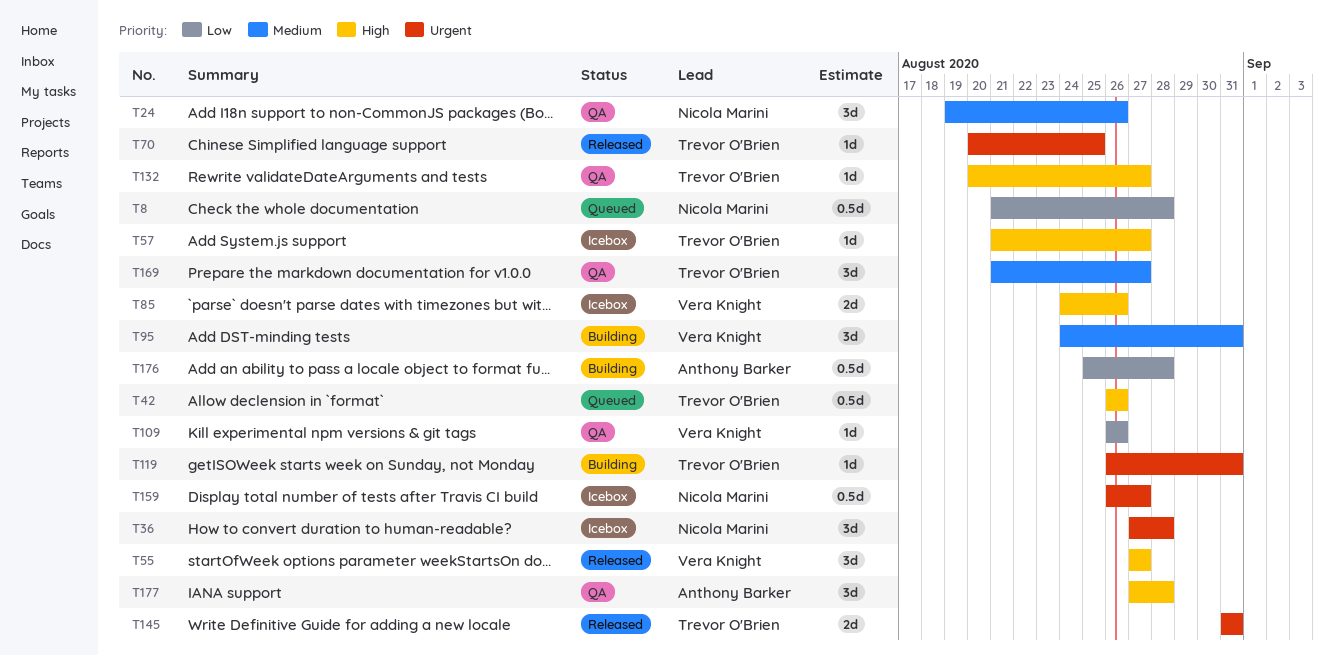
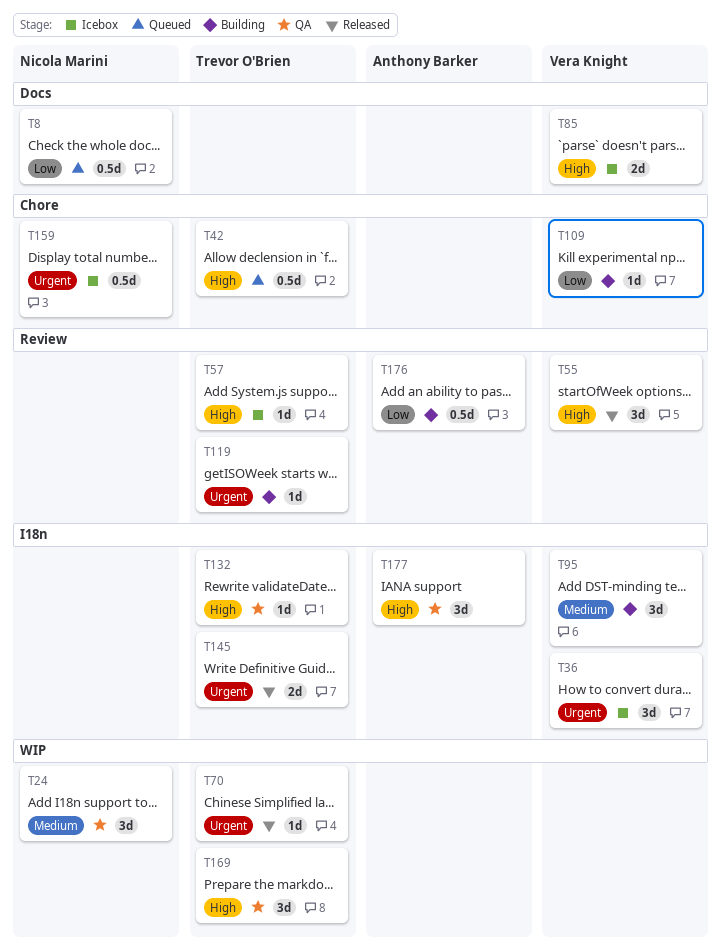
T36, owner: Nicola Marini -> Vera Knight
T109, status: QA -> Building
T169, priority: Medium -> High

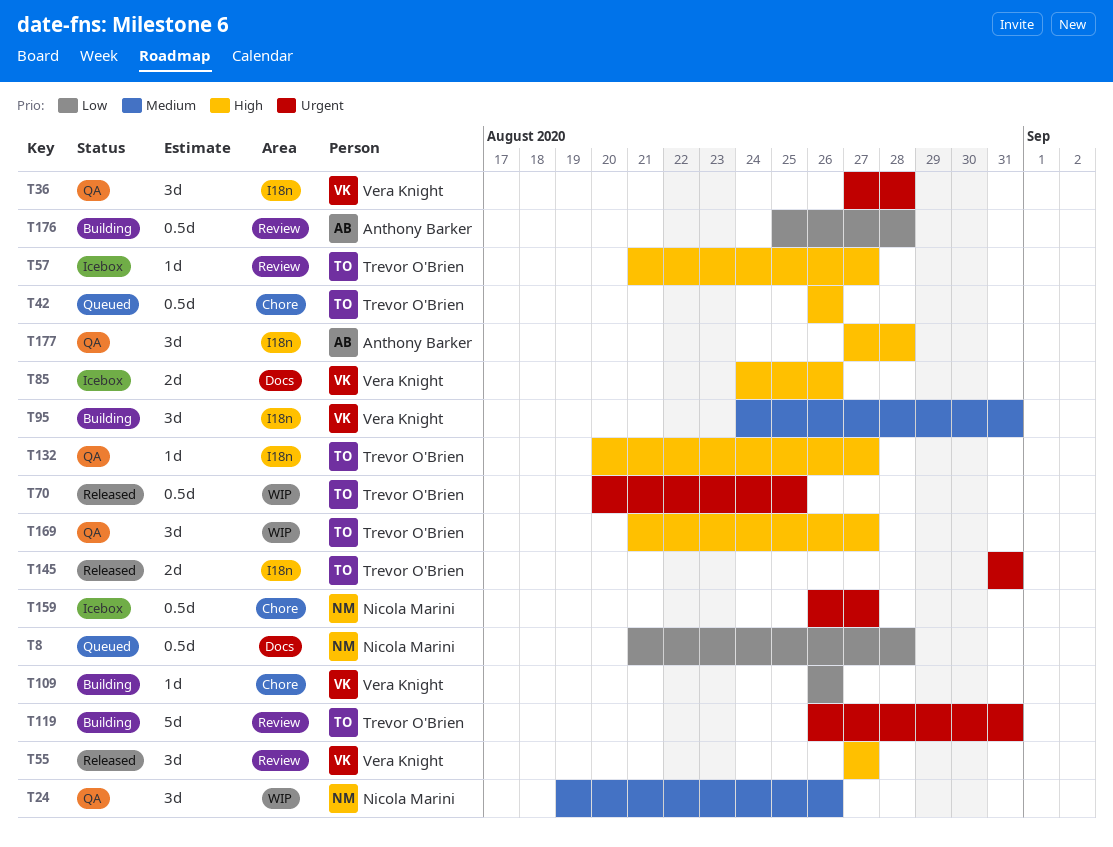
T36, status: Icebox -> QA
T70, estimate: 1d -> 0.5d
T119, estimate: 1d -> 5d

